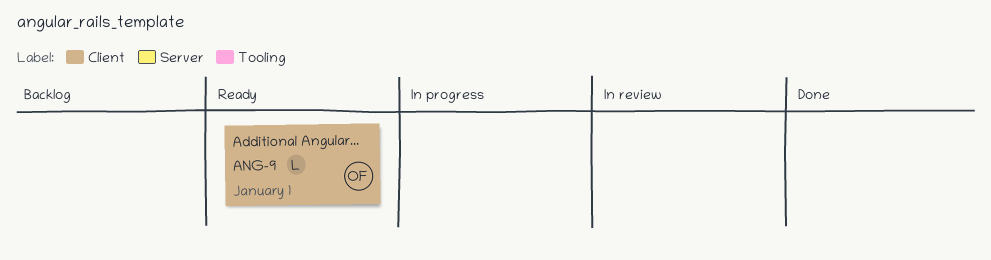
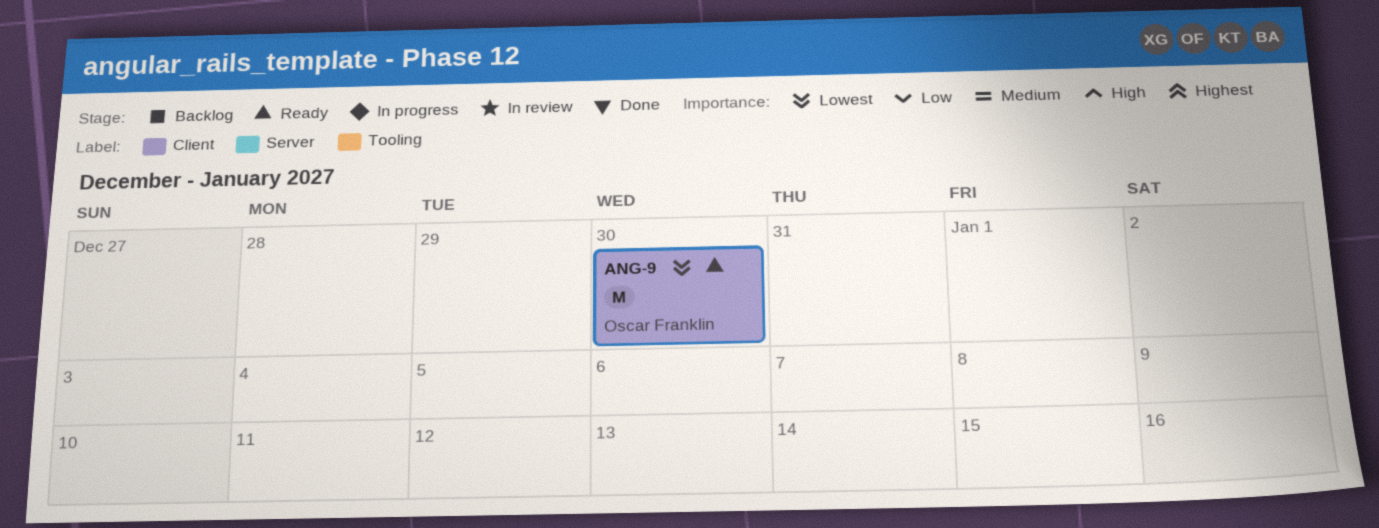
ANG-9, estimate: L -> M
ANG-9, due: Jan 1 -> Dec 30

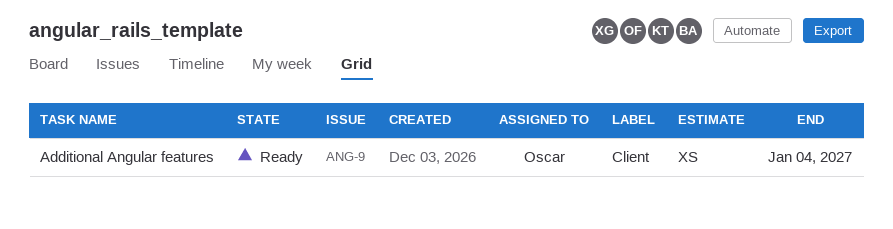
ANG-9, estimate: M -> XS
ANG-9, due: Dec 30 -> Jan 4

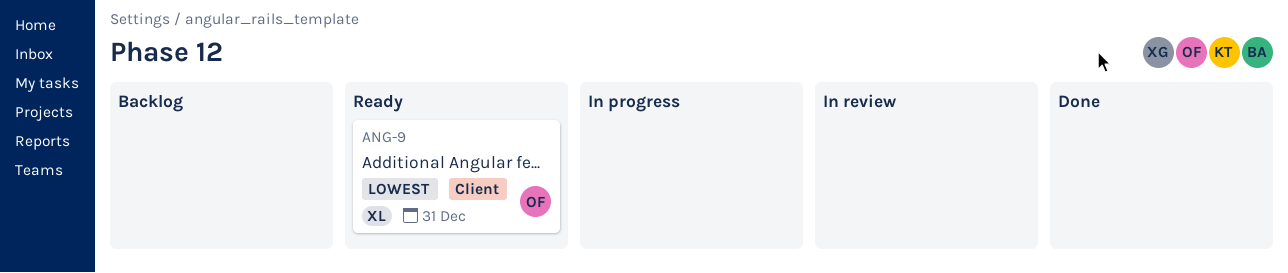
ANG-9, estimate: XS -> XL
ANG-9, due: Jan 4 -> Dec 31

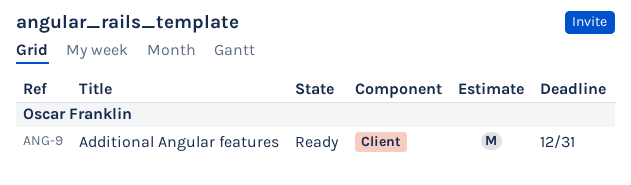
ANG-9, estimate: XL -> M

